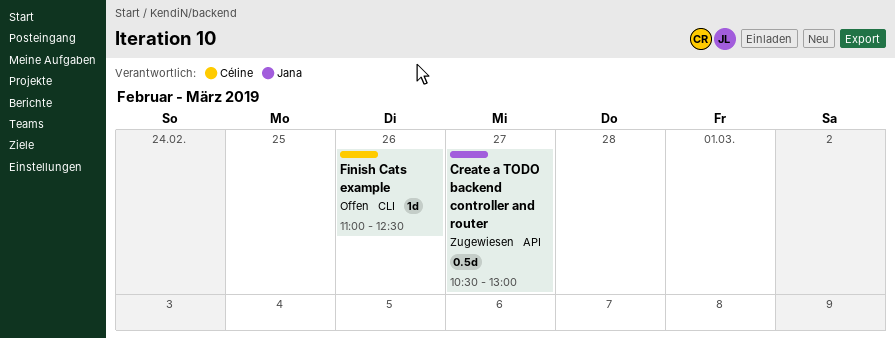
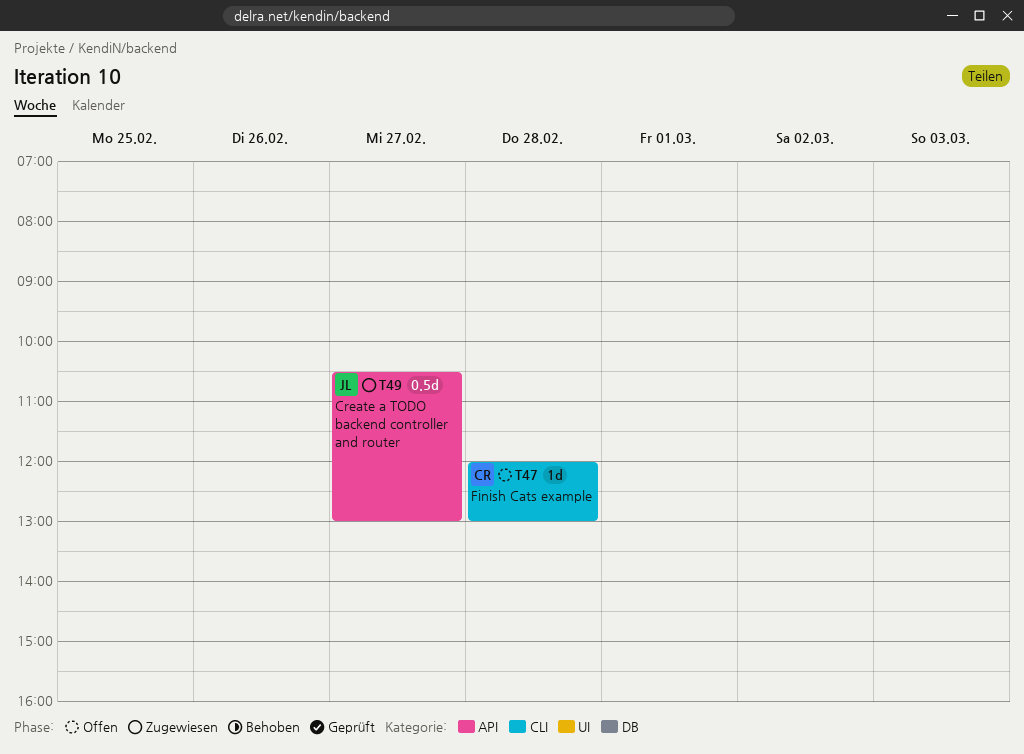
Finish Cats example, day: Feb 26 -> Feb 28
Finish Cats example, begins: 11:00 -> 12:00
Finish Cats example, ends: 12:30 -> 13:00

